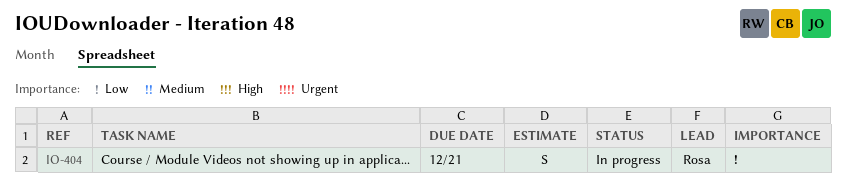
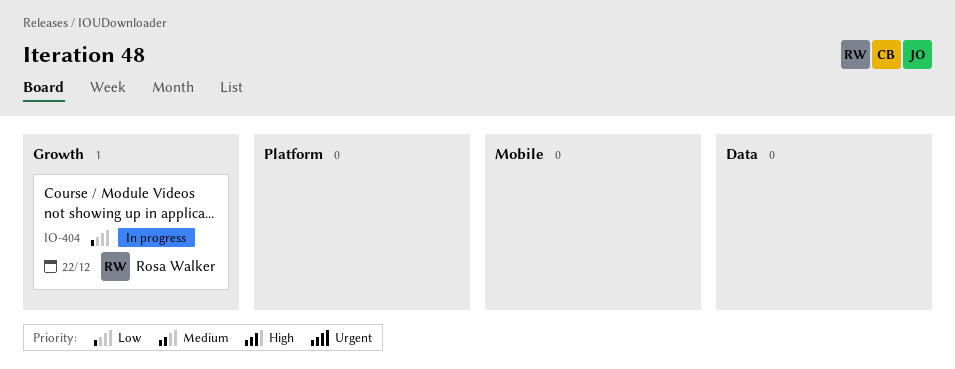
IO-404, due: Dec 21 -> Dec 22

